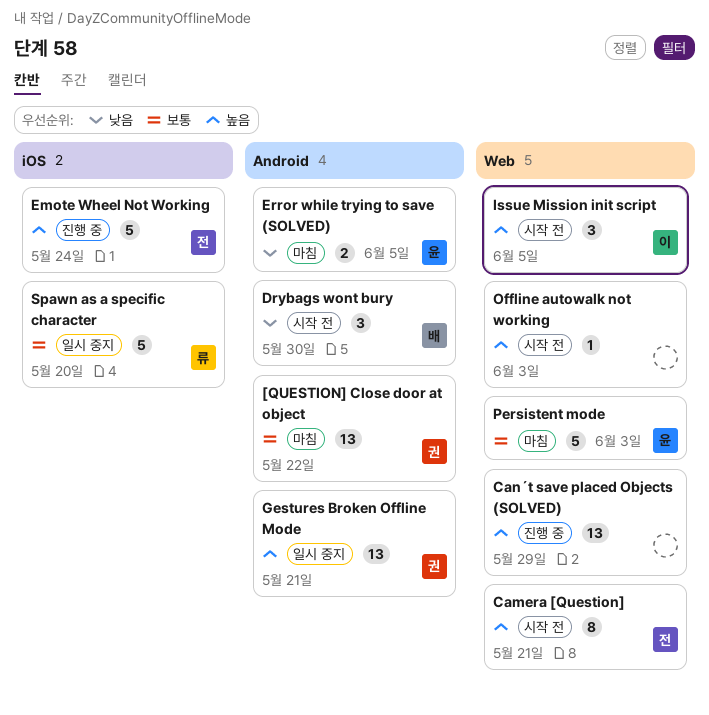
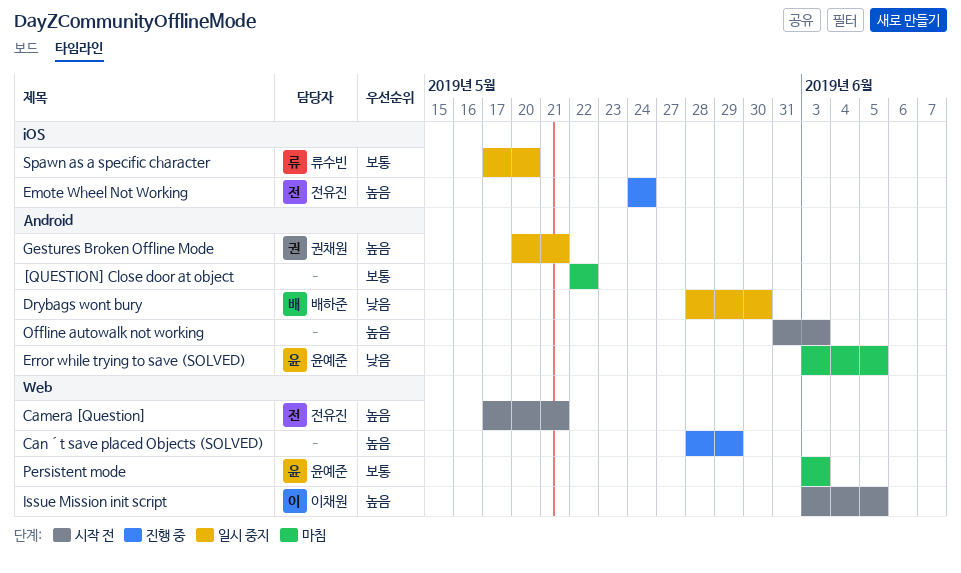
[QUESTION] Close door at object, owner: 권채원 -> none
Drybags wont bury, status: 시작 전 -> 일시 중지
Offline autowalk not working, label: Web -> Android

